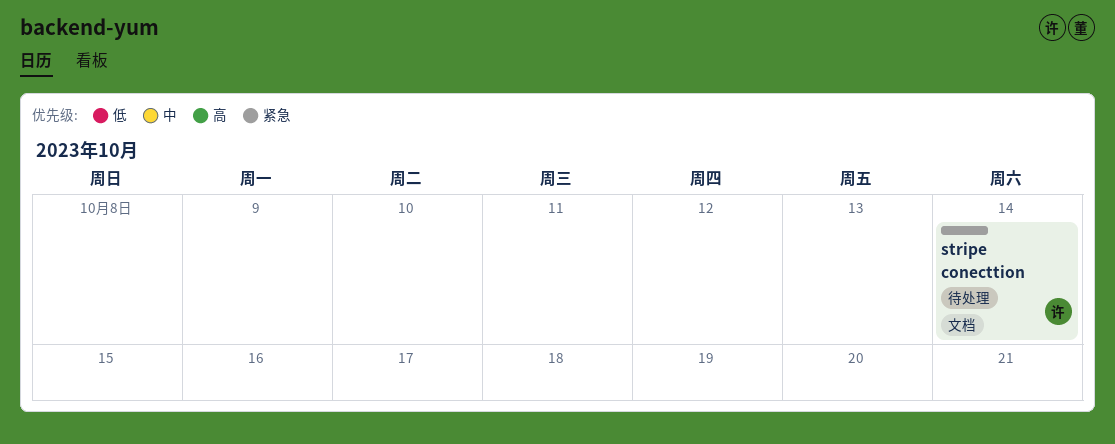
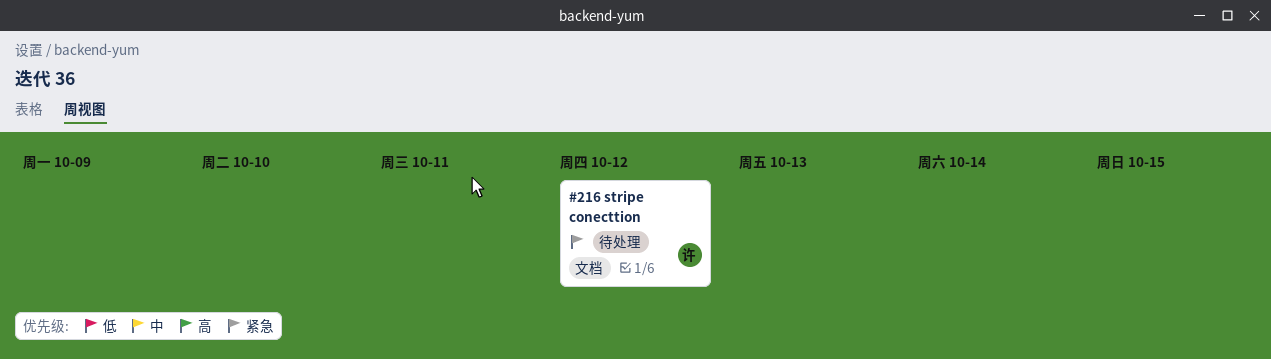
stripe conecttion, due: Oct 14 -> Oct 12

